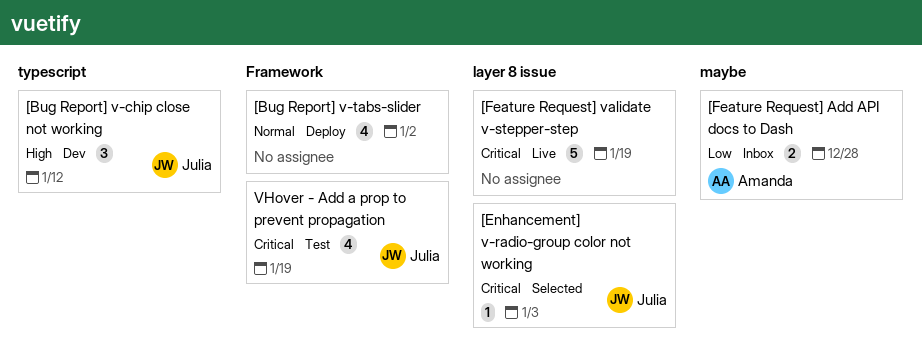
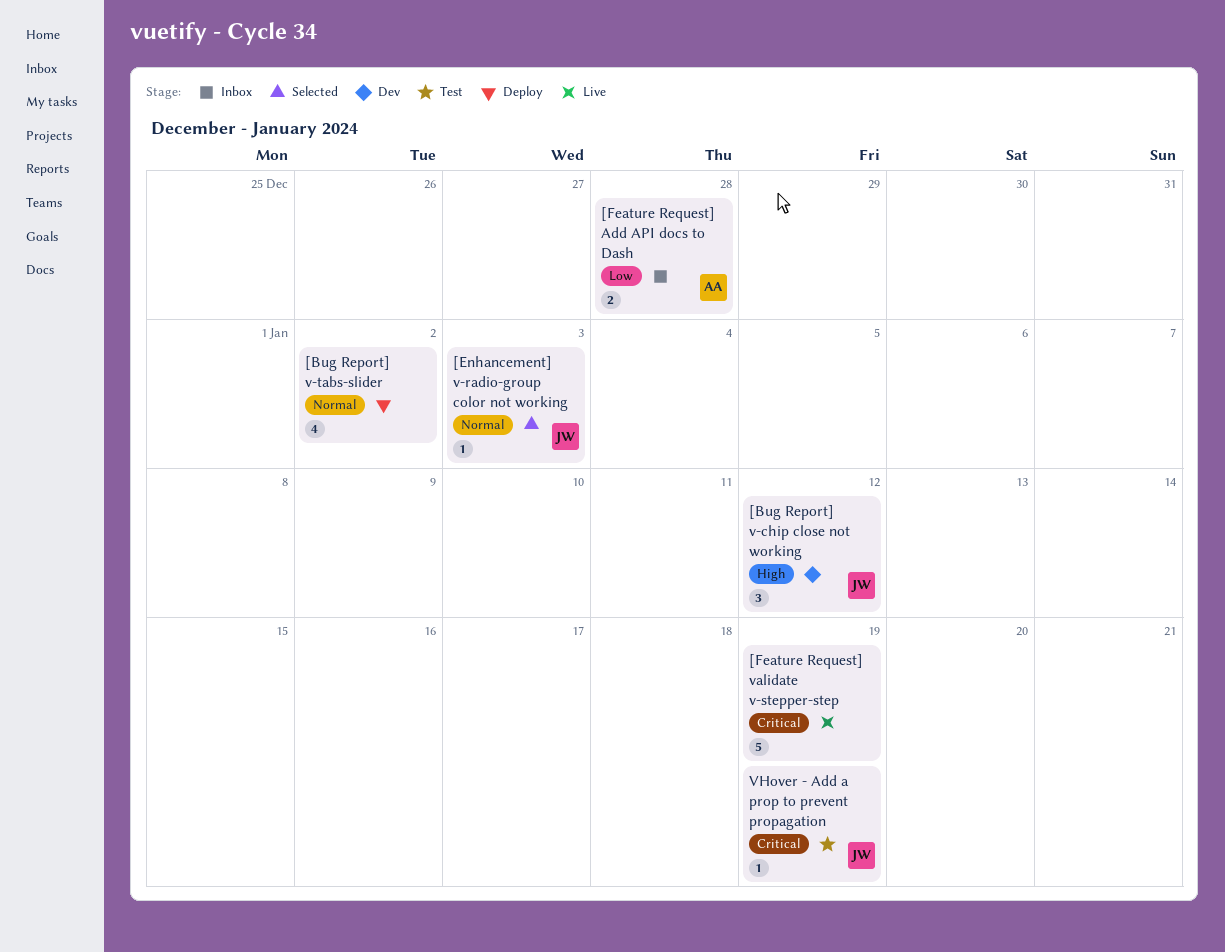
[Enhancement] v-radio-group color not working, priority: Critical -> Normal
VHover - Add a prop to prevent propagation, estimate: 4 -> 1

